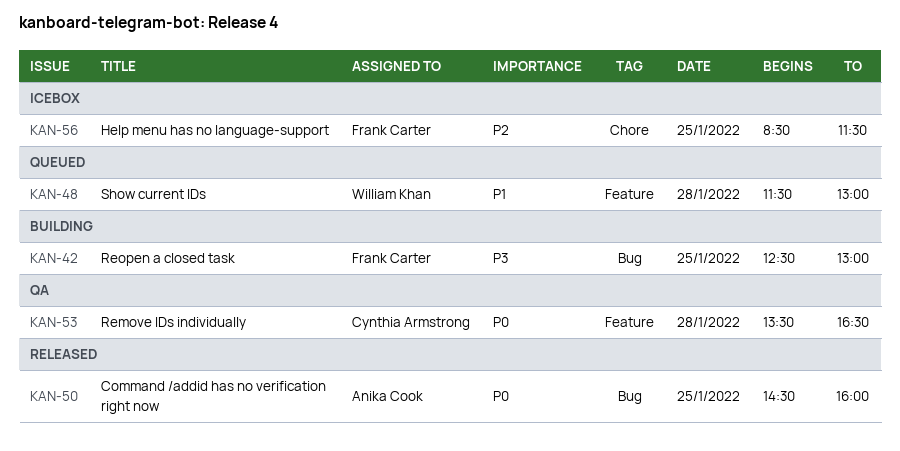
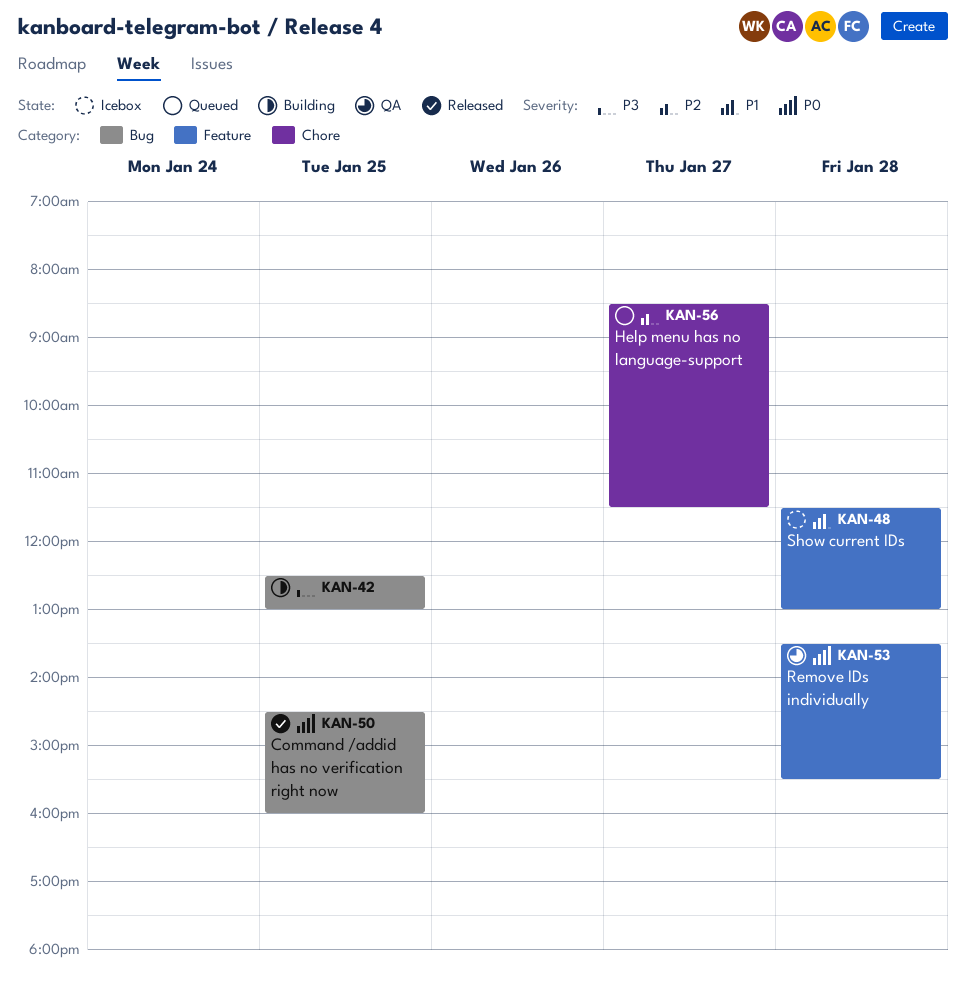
KAN-48, status: Queued -> Icebox
KAN-53, ends: 16:30 -> 15:30
KAN-56, status: Icebox -> Queued
KAN-56, day: Jan 25 -> Jan 27

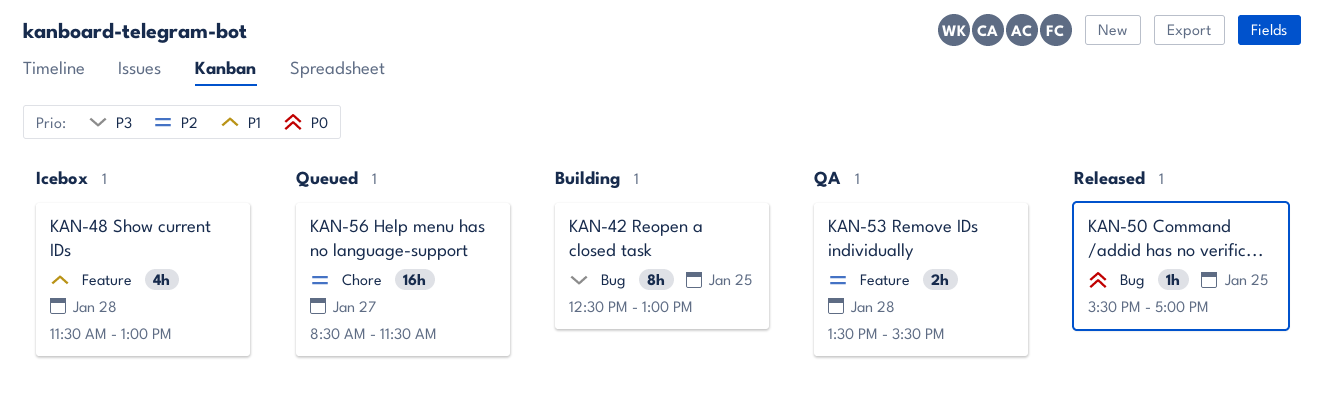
KAN-50, begins: 14:30 -> 15:30
KAN-50, ends: 16:00 -> 17:00
KAN-53, priority: P0 -> P2

